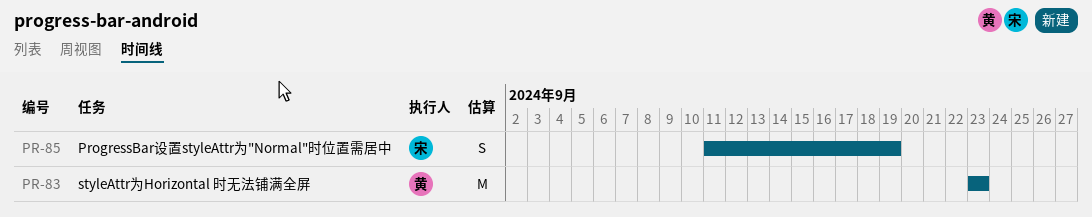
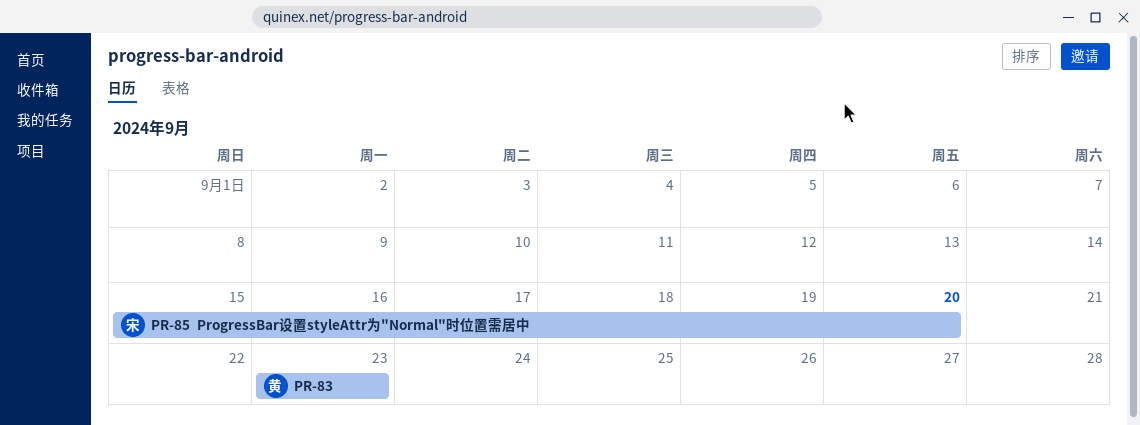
PR-85, start: Sep 11 -> Sep 15
PR-85, due: Sep 19 -> Sep 20

